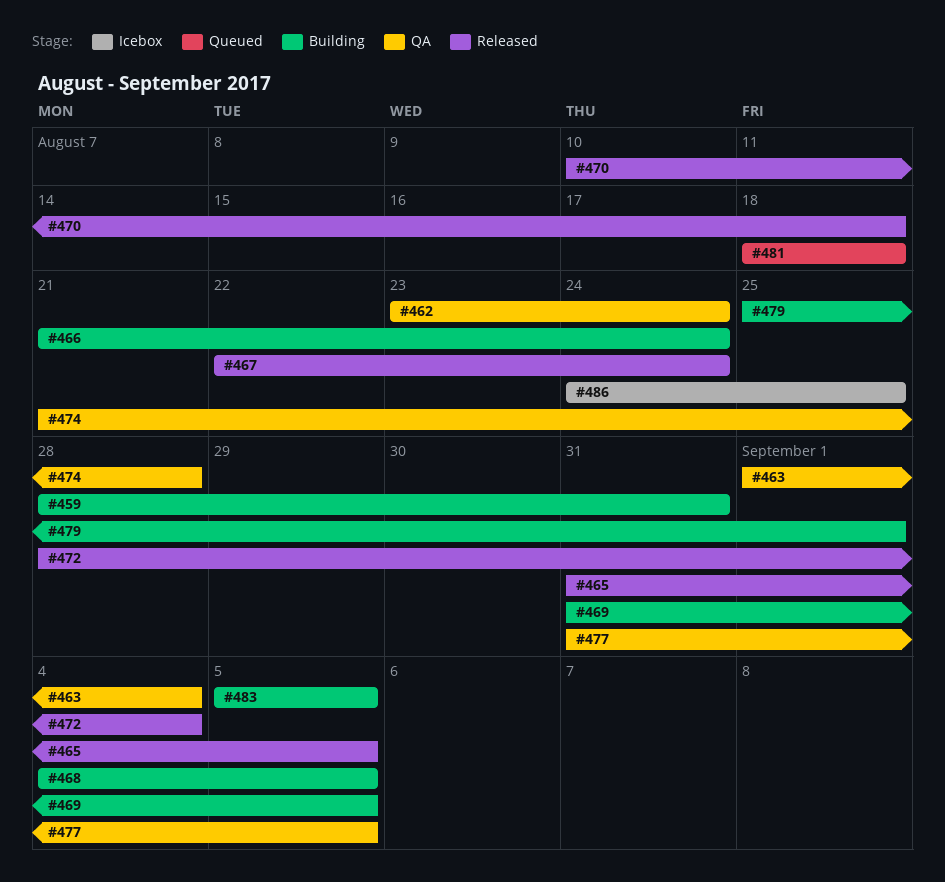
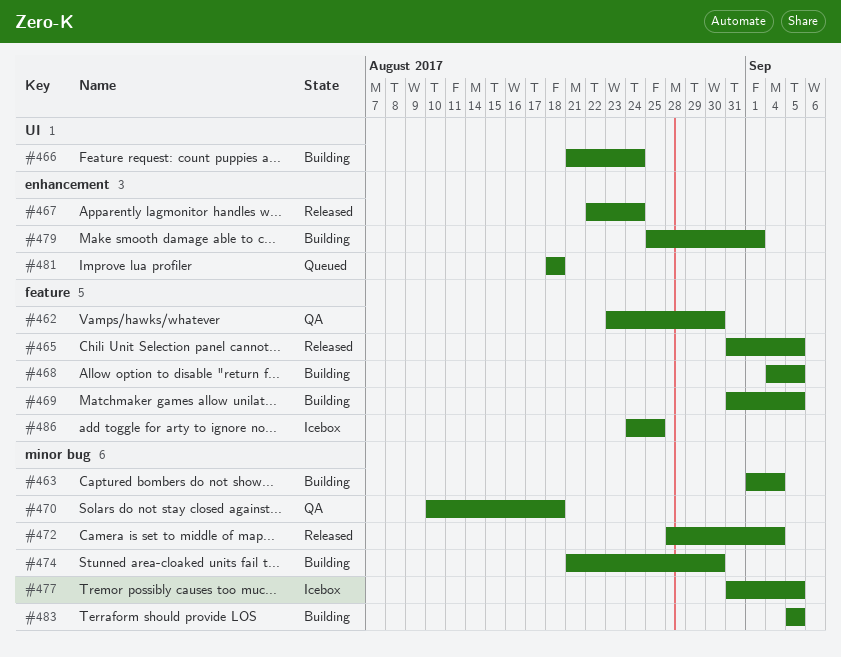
#459: present -> none
#462, due: Aug 24 -> Aug 30
#463, status: QA -> Building
#470, status: Released -> QA
#474, status: QA -> Building
#474, due: Aug 28 -> Aug 30
#477, status: QA -> Icebox

